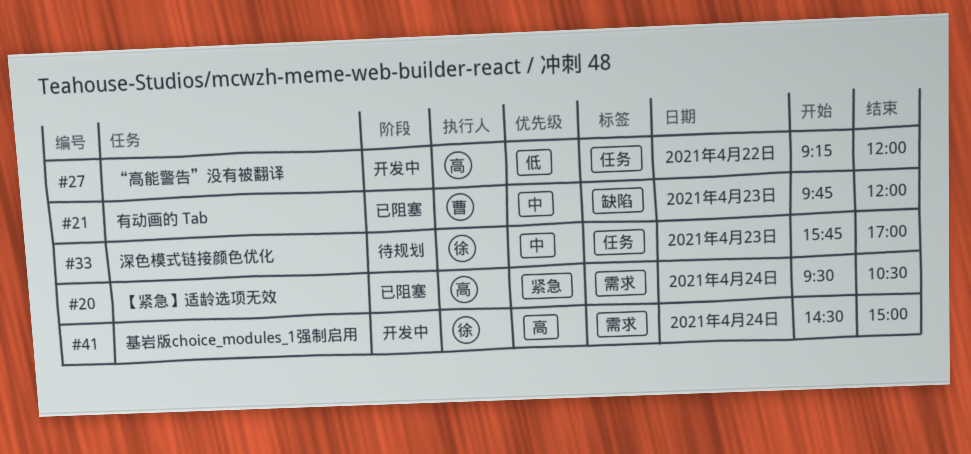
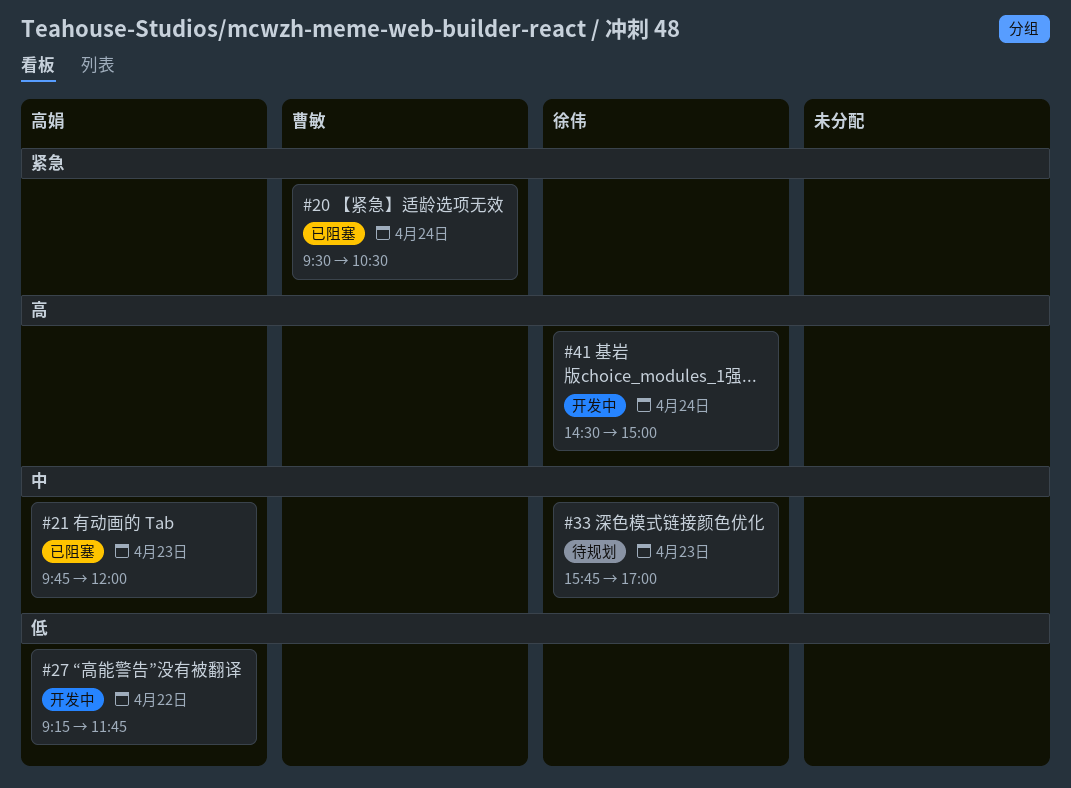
#20, owner: 高娟 -> 曹敏
#21, owner: 曹敏 -> 高娟
#27, ends: 12:00 -> 11:45

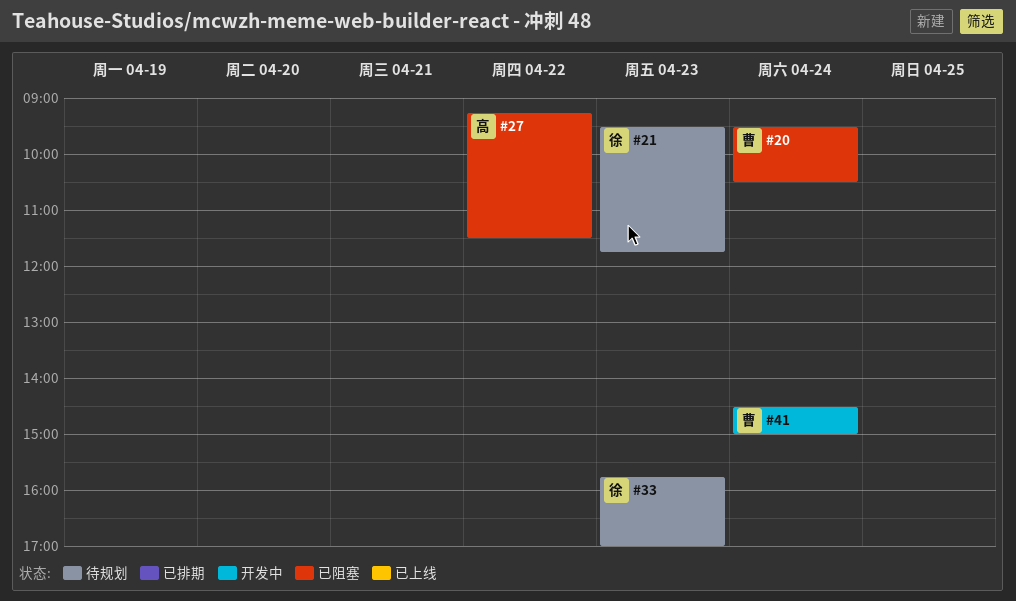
#21, status: 已阻塞 -> 待规划
#21, owner: 高娟 -> 徐伟
#21, begins: 09:45 -> 09:30
#21, ends: 12:00 -> 11:45
#27, status: 开发中 -> 已阻塞
#27, ends: 11:45 -> 11:30
#41, owner: 徐伟 -> 曹敏

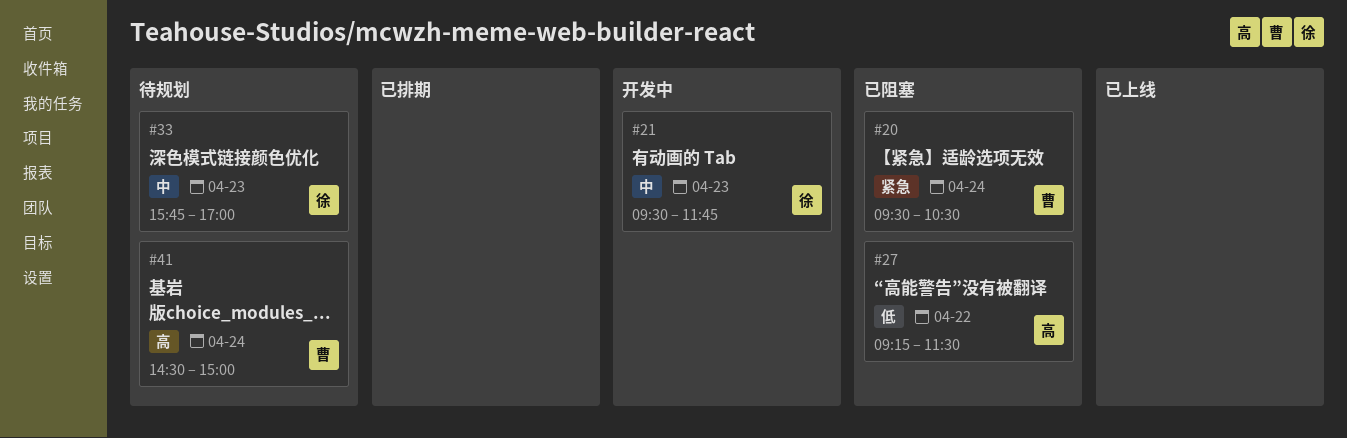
#21, status: 待规划 -> 开发中
#41, status: 开发中 -> 待规划

